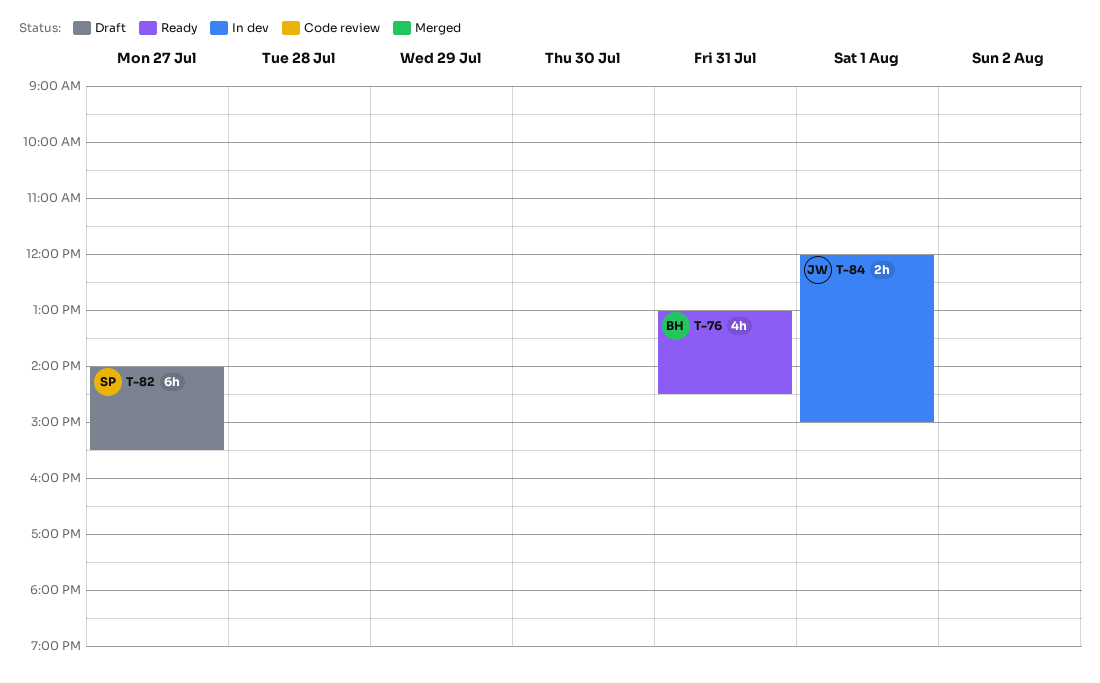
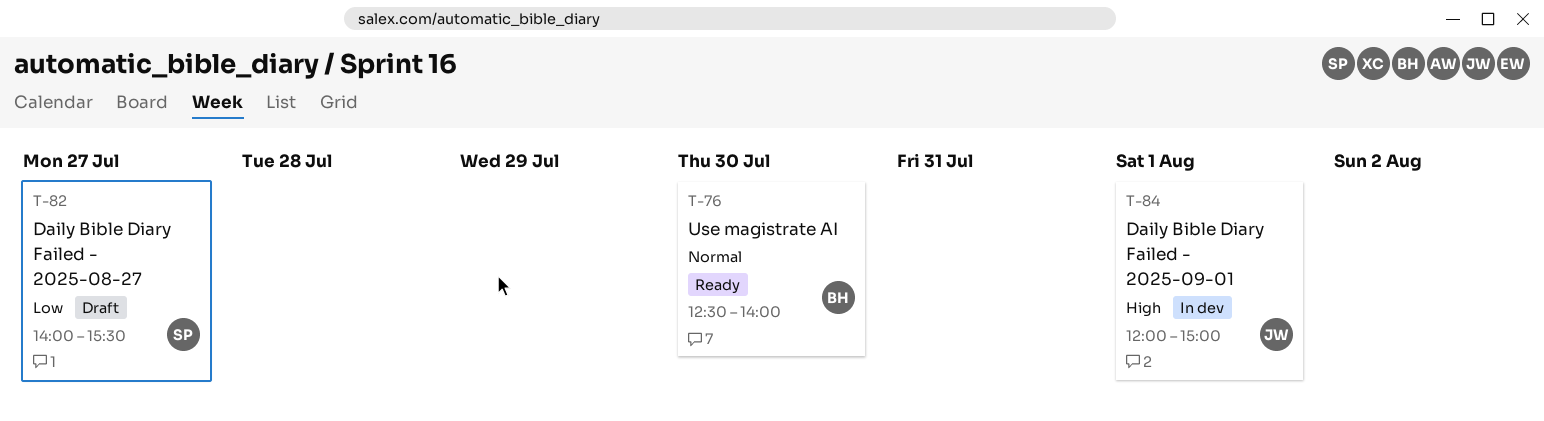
T-76, day: Jul 31 -> Jul 30
T-76, begins: 13:00 -> 12:30
T-76, ends: 14:30 -> 14:00

